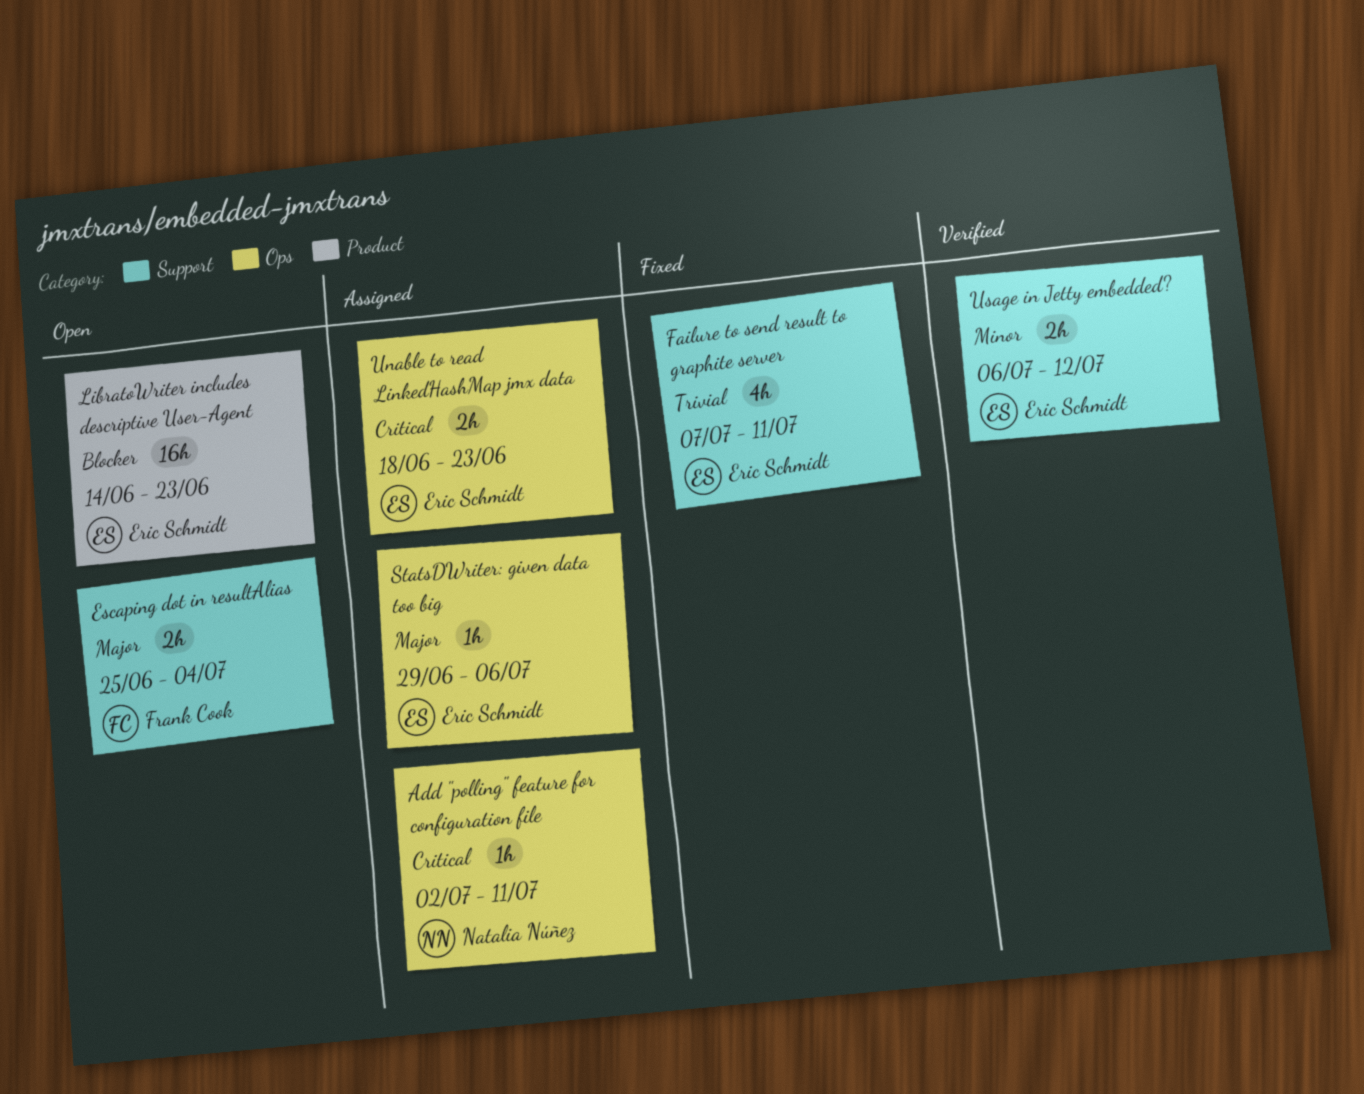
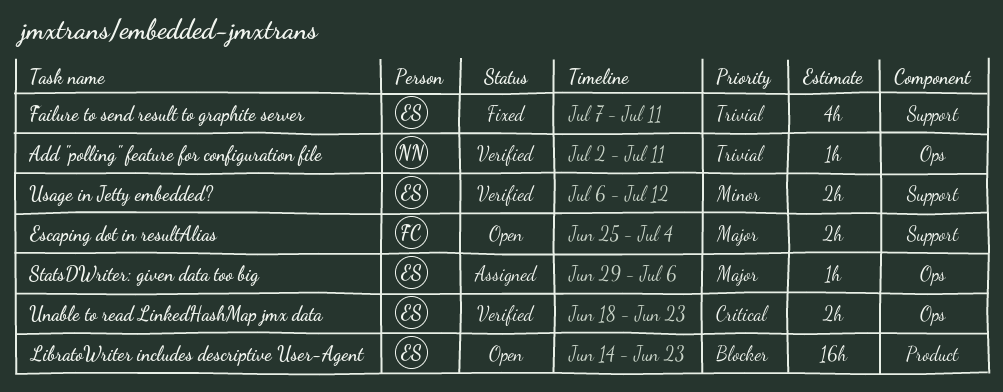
Add "polling" feature for configuration file, status: Assigned -> Verified
Add "polling" feature for configuration file, priority: Critical -> Trivial
Unable to read LinkedHashMap jmx data, status: Assigned -> Verified

